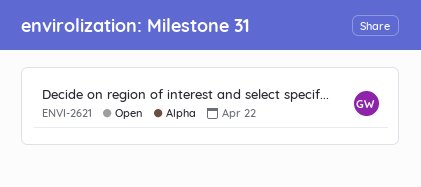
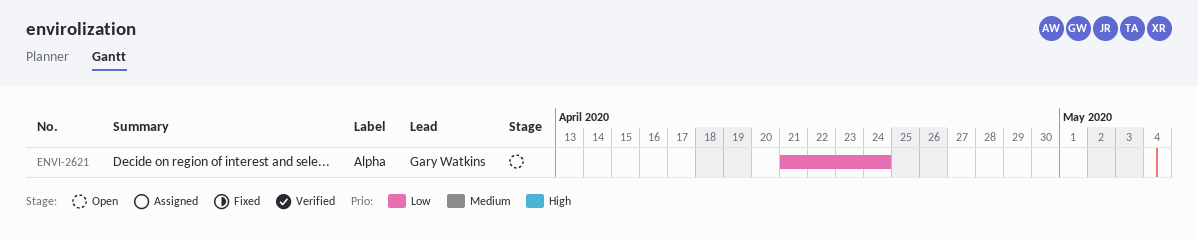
ENVI-2621, due: Apr 22 -> Apr 24

